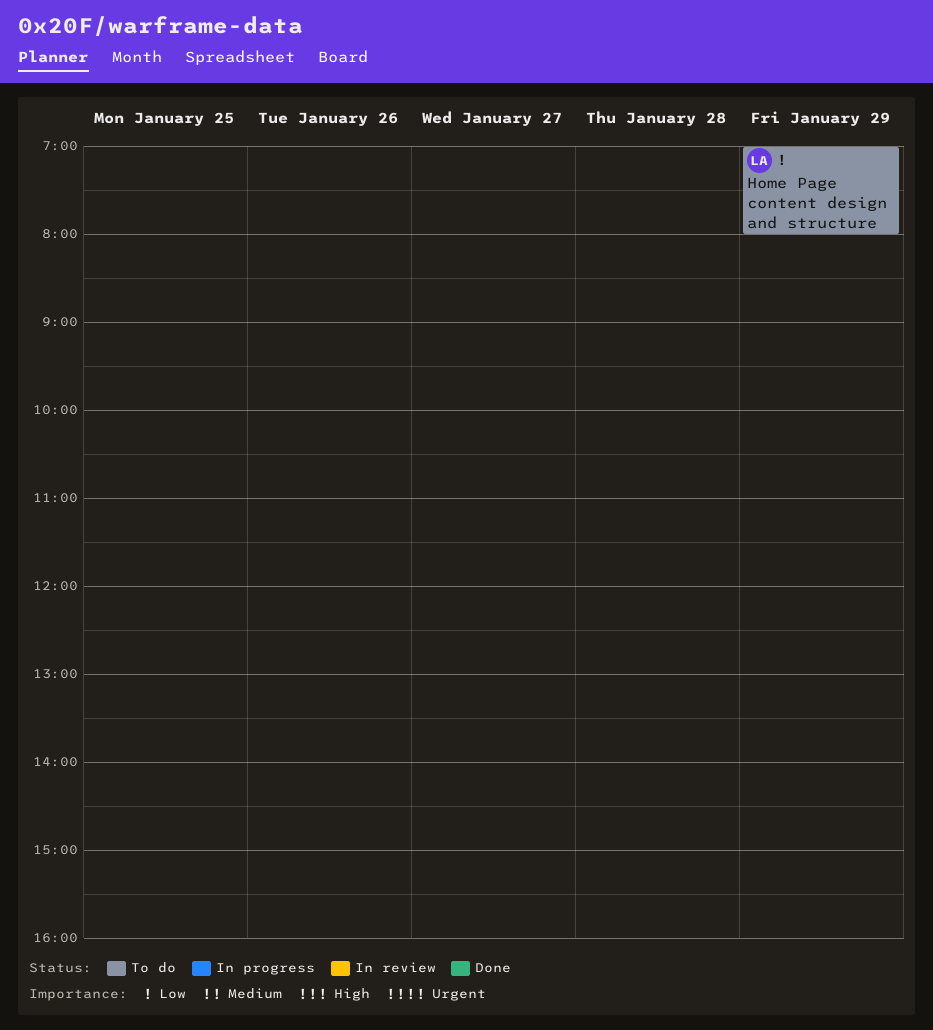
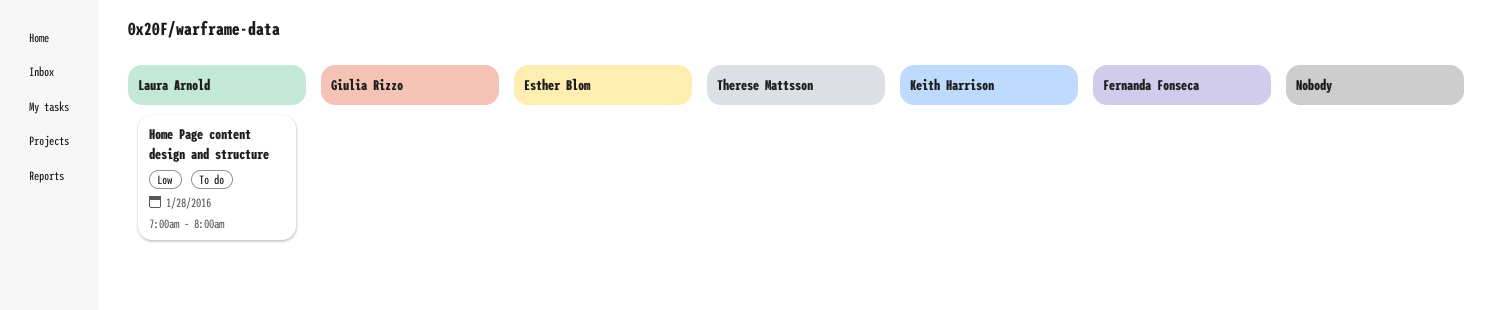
Home Page content design and structure, day: Jan 29 -> Jan 28

